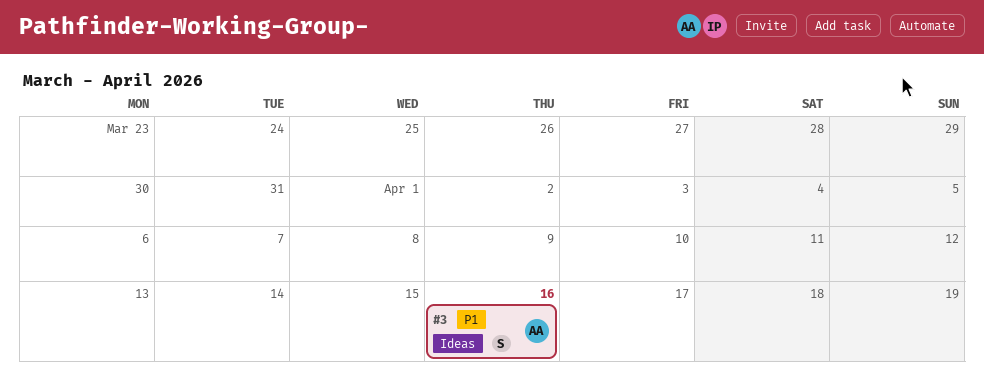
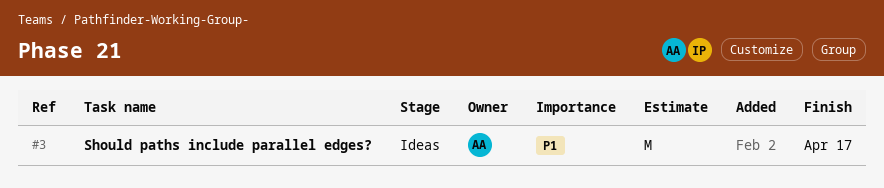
#3, estimate: S -> M
#3, due: Apr 16 -> Apr 17

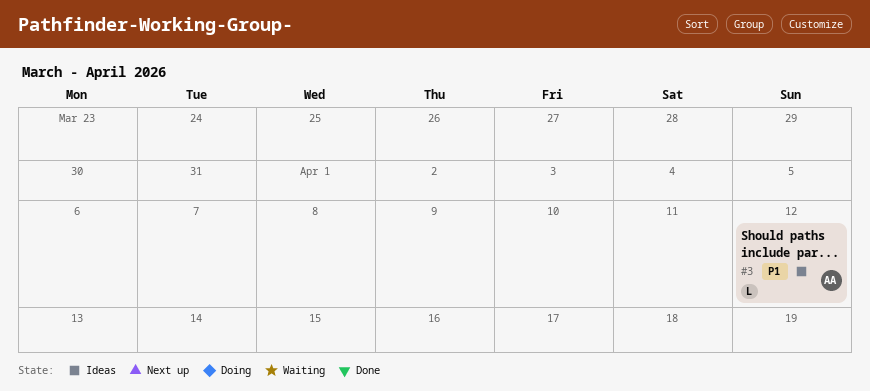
#3, estimate: M -> L
#3, due: Apr 17 -> Apr 12

